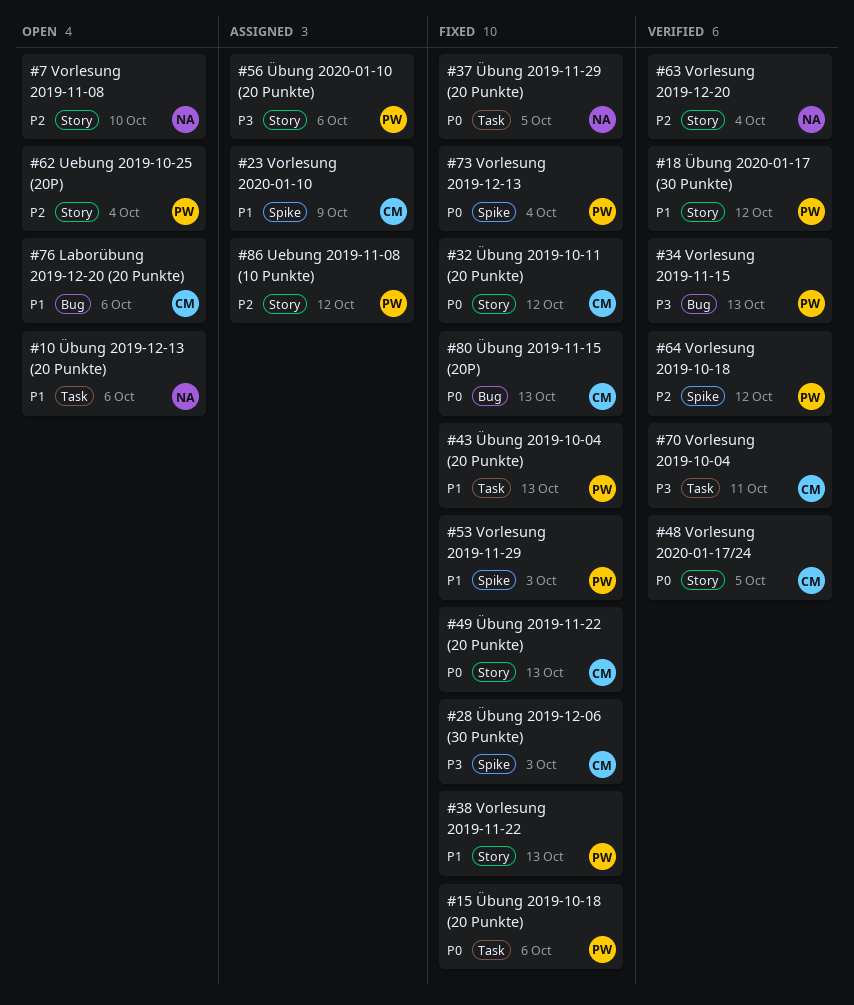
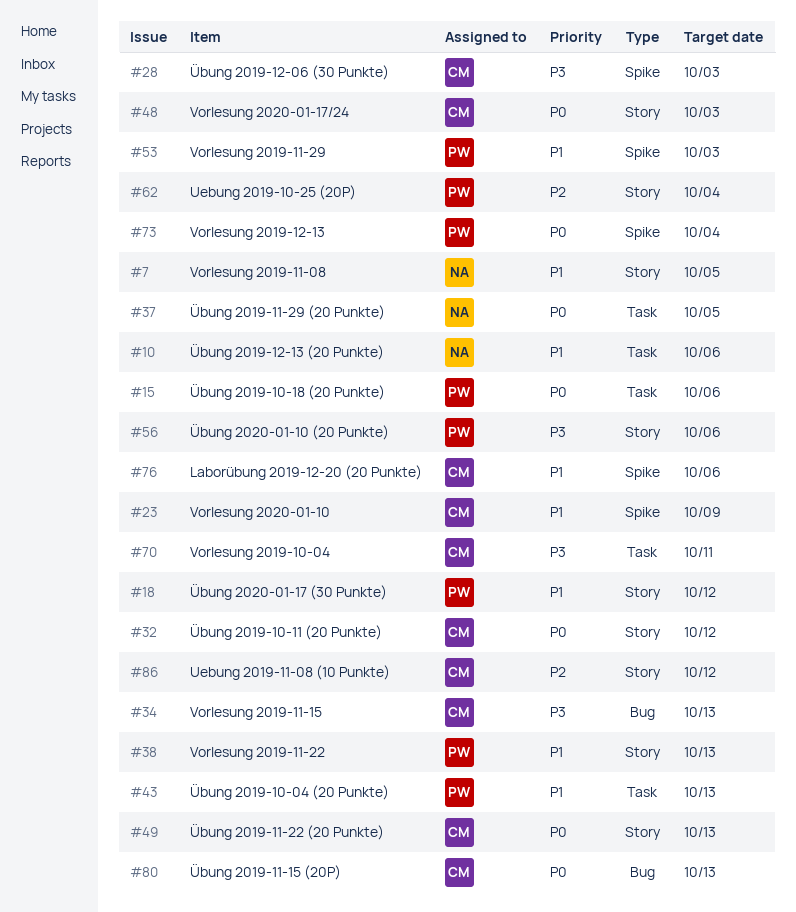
#7, priority: P2 -> P1
#7, due: Oct 10 -> Oct 5
#34, owner: PW -> CM
#48, due: Oct 5 -> Oct 3
#63: present -> none
#64: present -> none
#76, label: Bug -> Spike
#86, owner: PW -> CM

